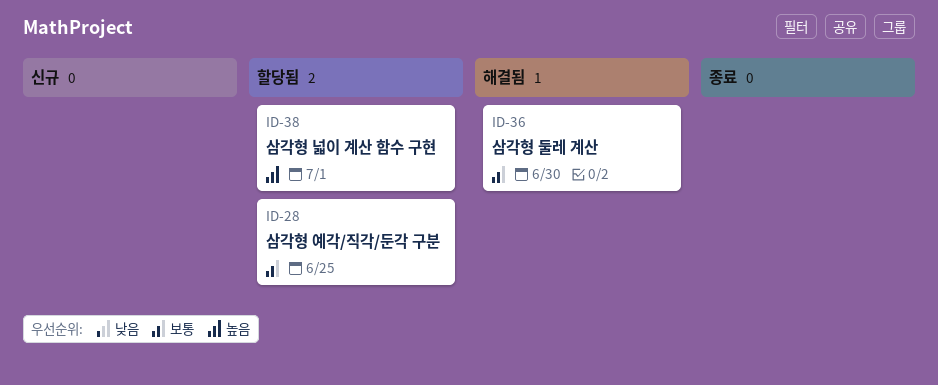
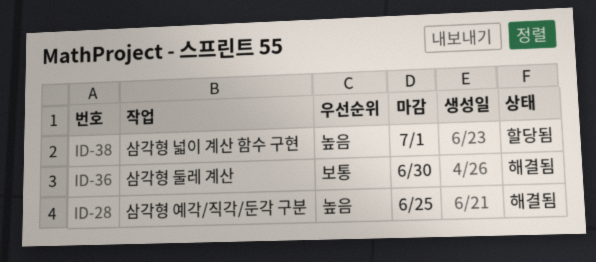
ID-28, status: 할당됨 -> 해결됨
ID-28, priority: 보통 -> 높음

